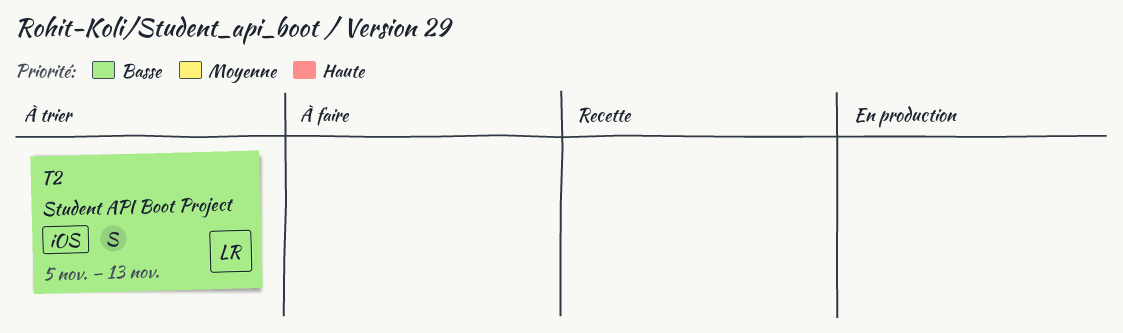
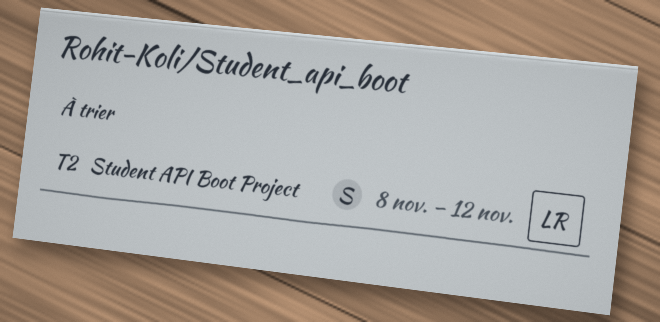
T2, start: Nov 5 -> Nov 8
T2, due: Nov 13 -> Nov 12

